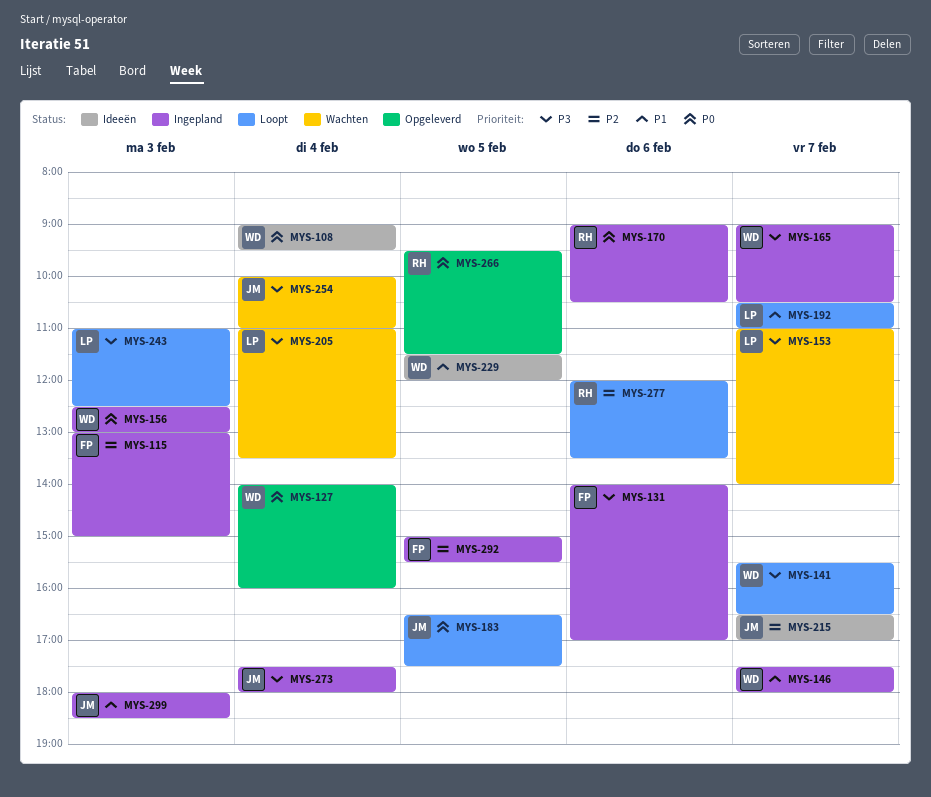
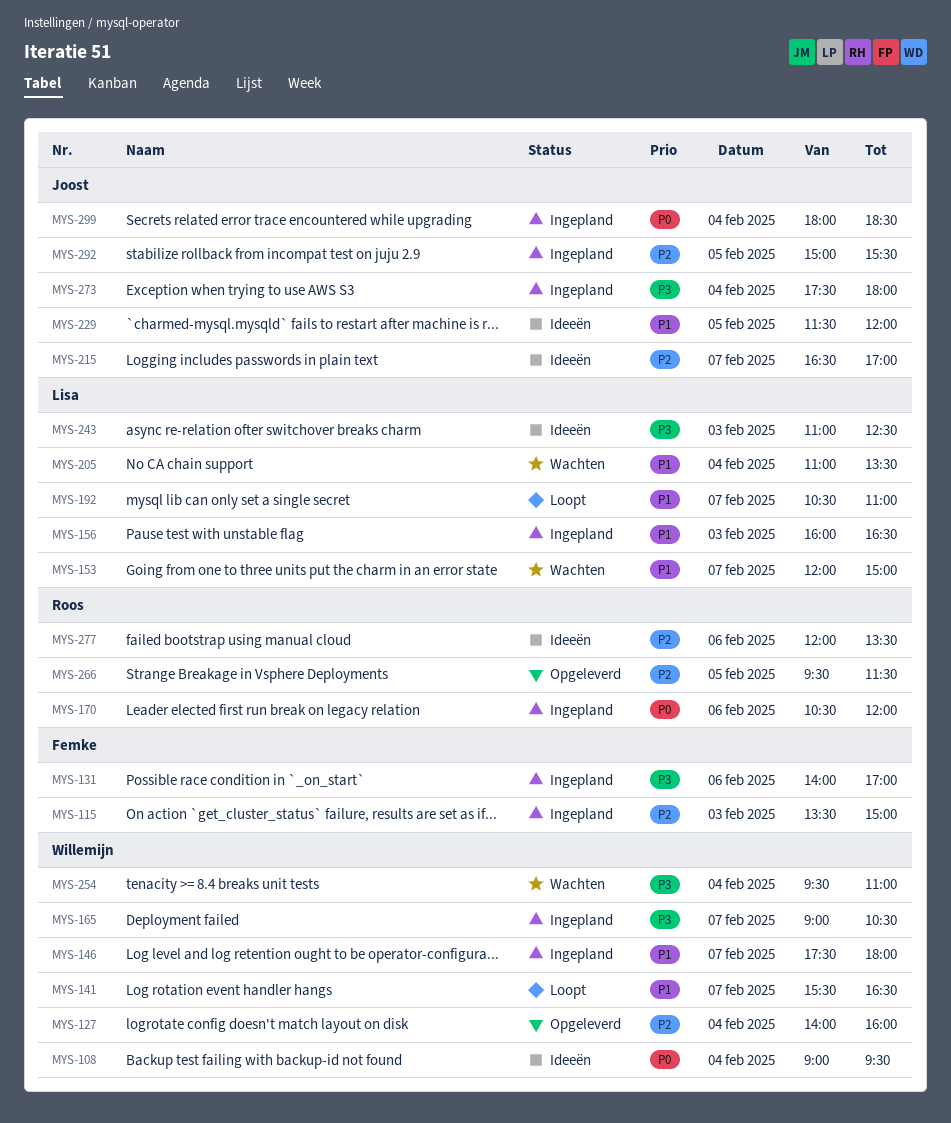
MYS-115, begins: 13:00 -> 13:30
MYS-127, priority: P0 -> P2
MYS-141, priority: P3 -> P1
MYS-153, priority: P3 -> P1
MYS-153, begins: 11:00 -> 12:00
MYS-153, ends: 14:00 -> 15:00
MYS-156, owner: Willemijn -> Lisa
MYS-156, priority: P0 -> P1
MYS-156, begins: 12:30 -> 16:00
MYS-156, ends: 13:00 -> 16:30
MYS-170, begins: 09:00 -> 10:30
MYS-170, ends: 10:30 -> 12:00
MYS-183: present -> none
MYS-205, priority: P3 -> P1
MYS-229, owner: Willemijn -> Joost
MYS-243, status: Loopt -> Ideeën
MYS-254, owner: Joost -> Willemijn
MYS-254, begins: 10:00 -> 09:30
MYS-266, priority: P0 -> P2
MYS-277, status: Loopt -> Ideeën
MYS-292, owner: Femke -> Joost
MYS-299, priority: P1 -> P0
MYS-299, day: Feb 3 -> Feb 4

